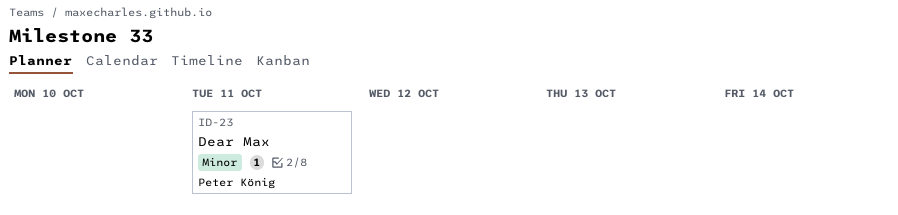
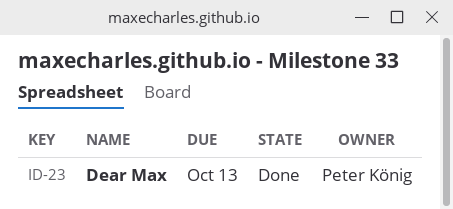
ID-23, due: Oct 11 -> Oct 13

